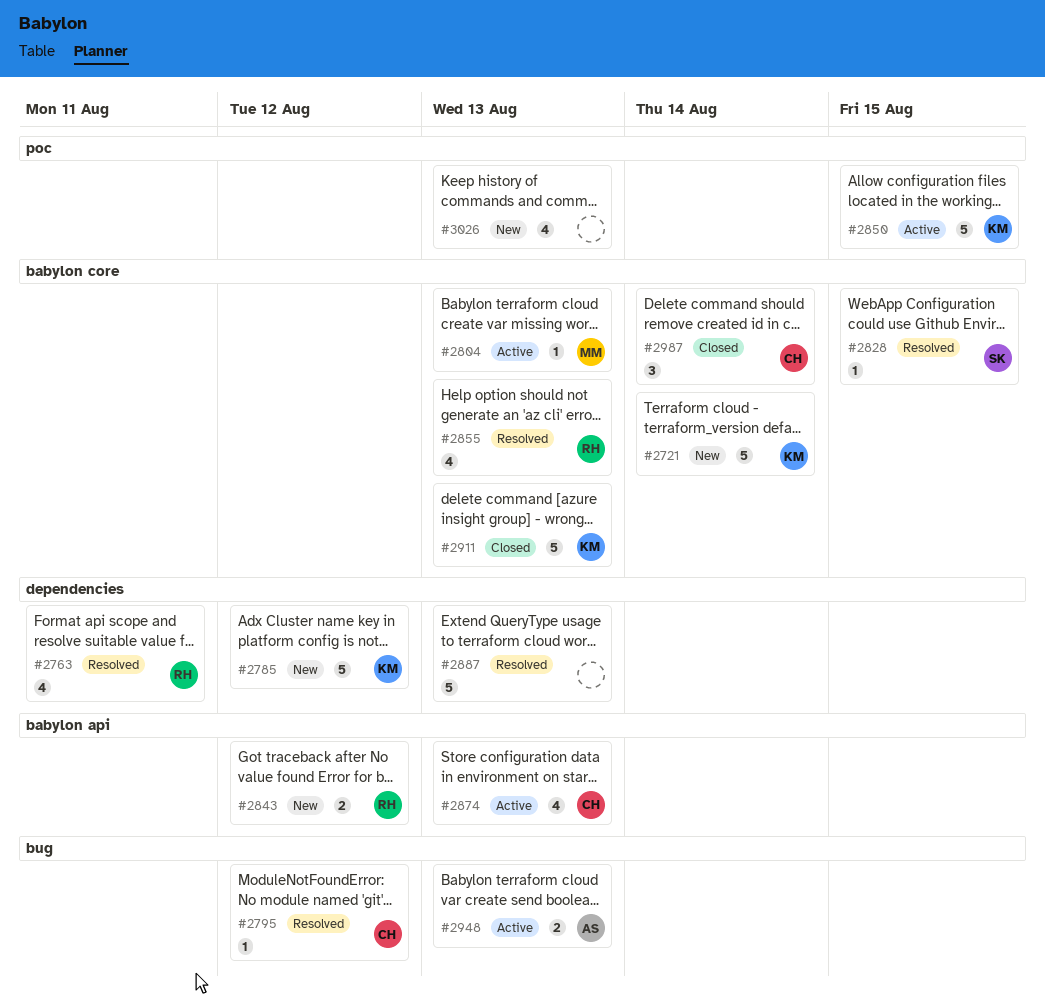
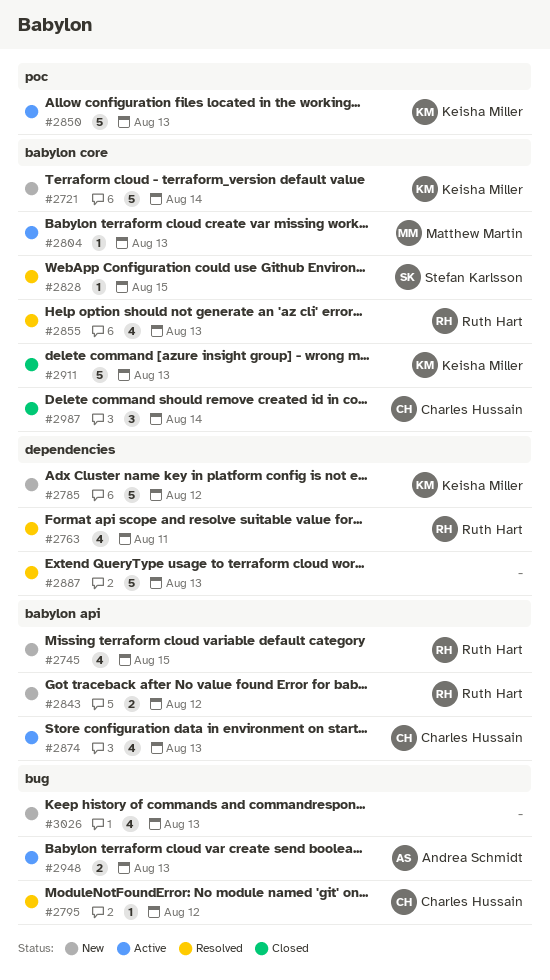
#2745: none -> present
#2850, due: Aug 15 -> Aug 13
#3026, label: poc -> bug

